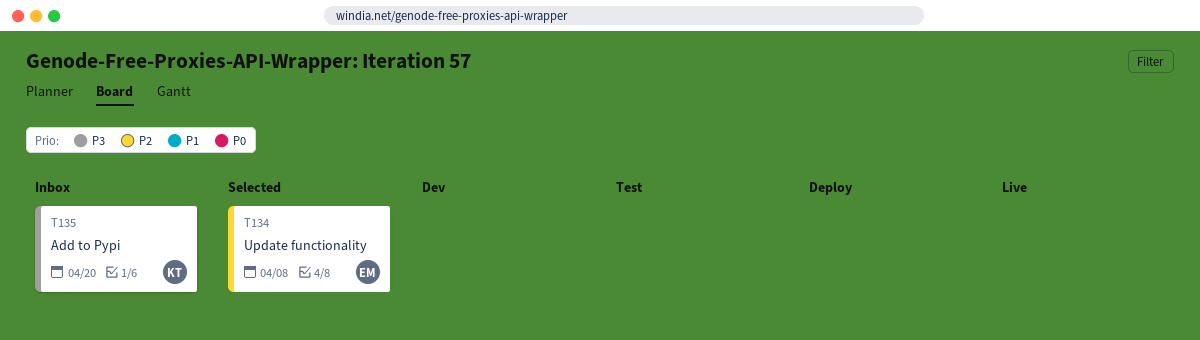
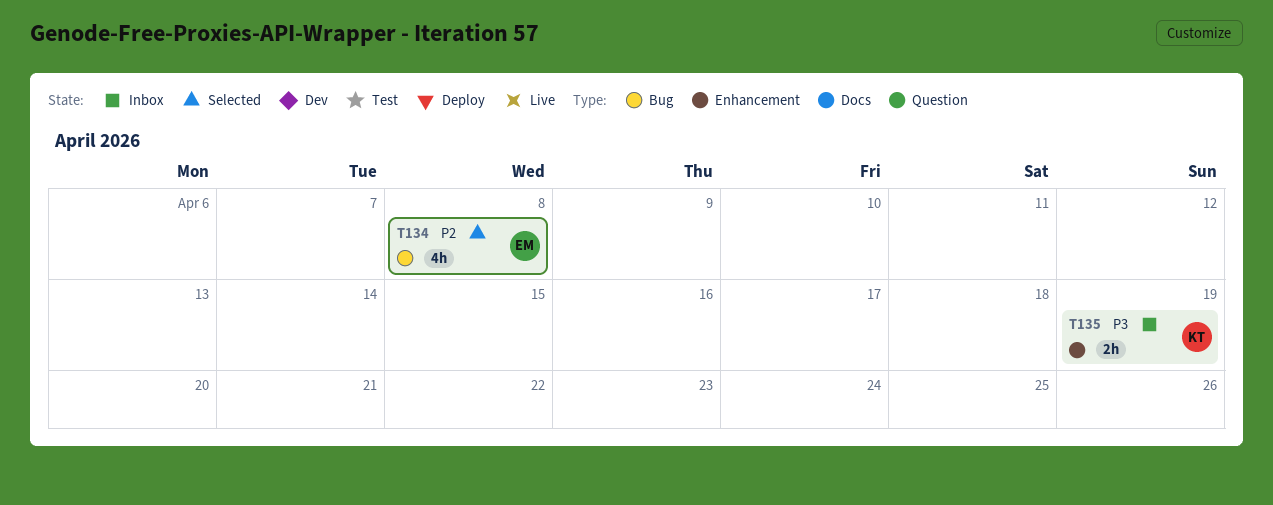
T135, due: Apr 20 -> Apr 19

